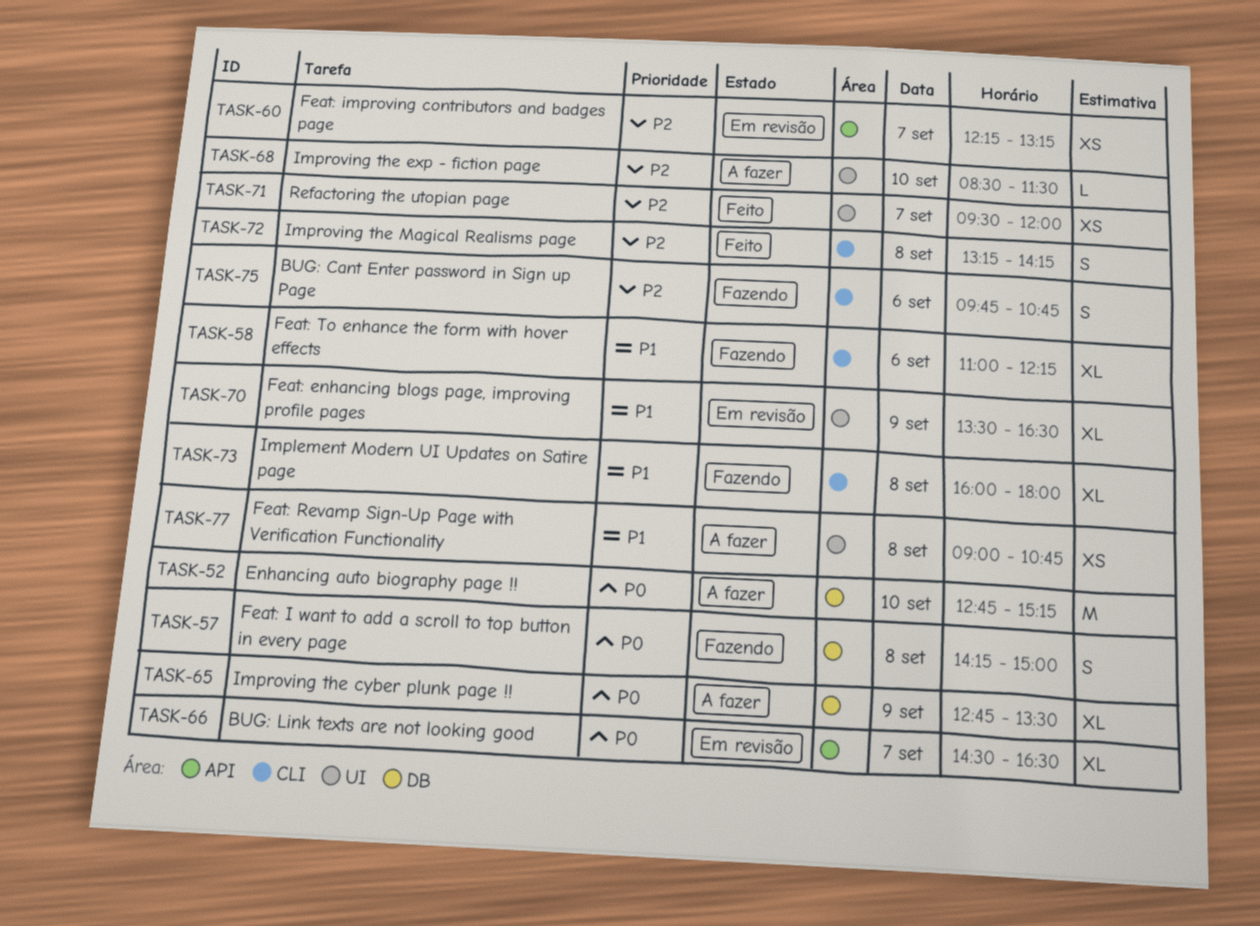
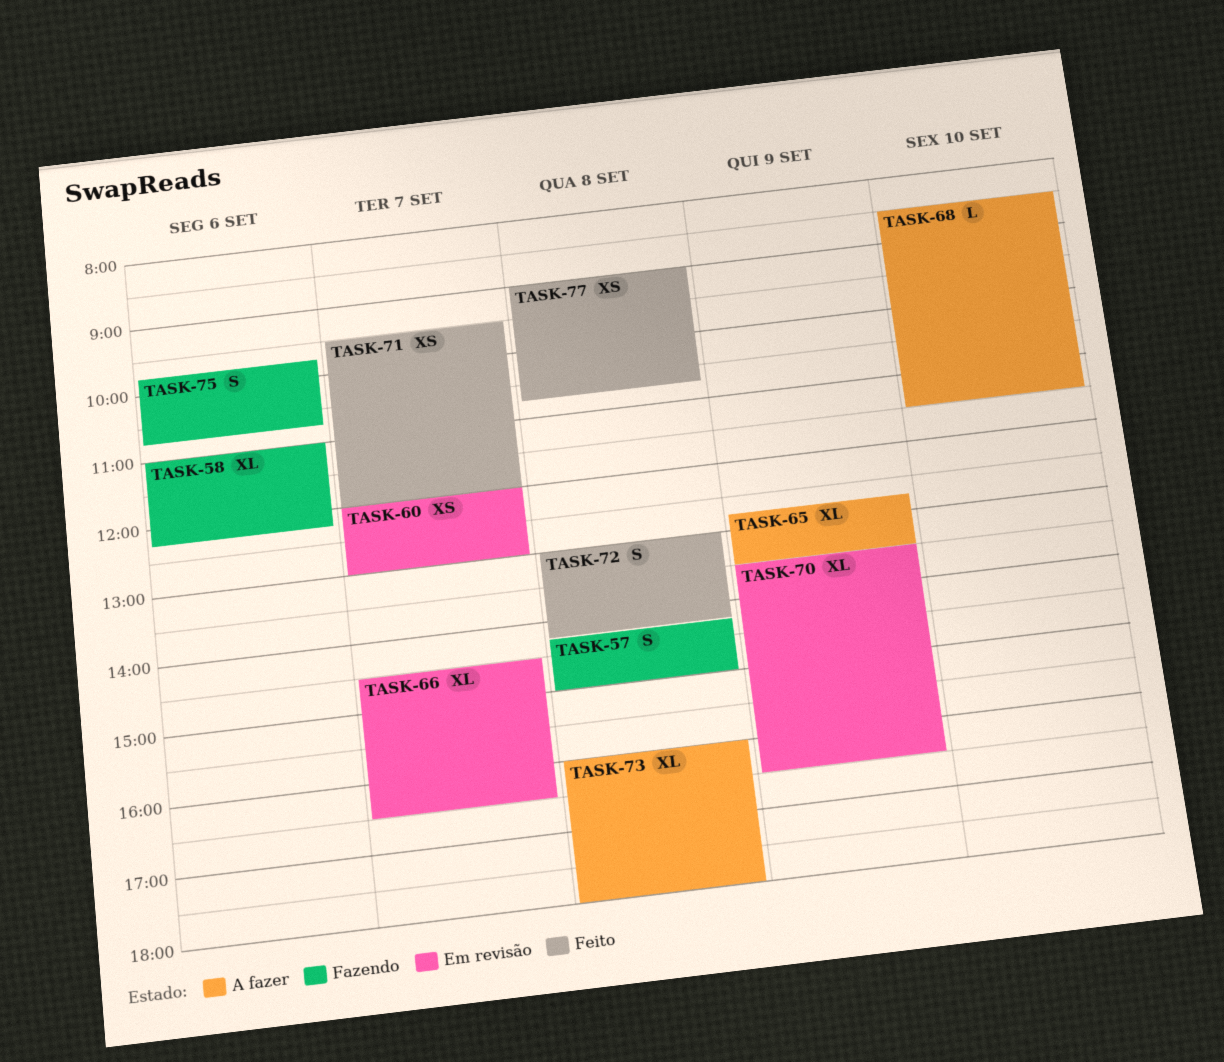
TASK-52: present -> none
TASK-60, begins: 12:15 -> 12:00
TASK-60, ends: 13:15 -> 13:00
TASK-72, begins: 13:15 -> 13:00
TASK-73, status: Fazendo -> A fazer
TASK-77, status: A fazer -> Feito

